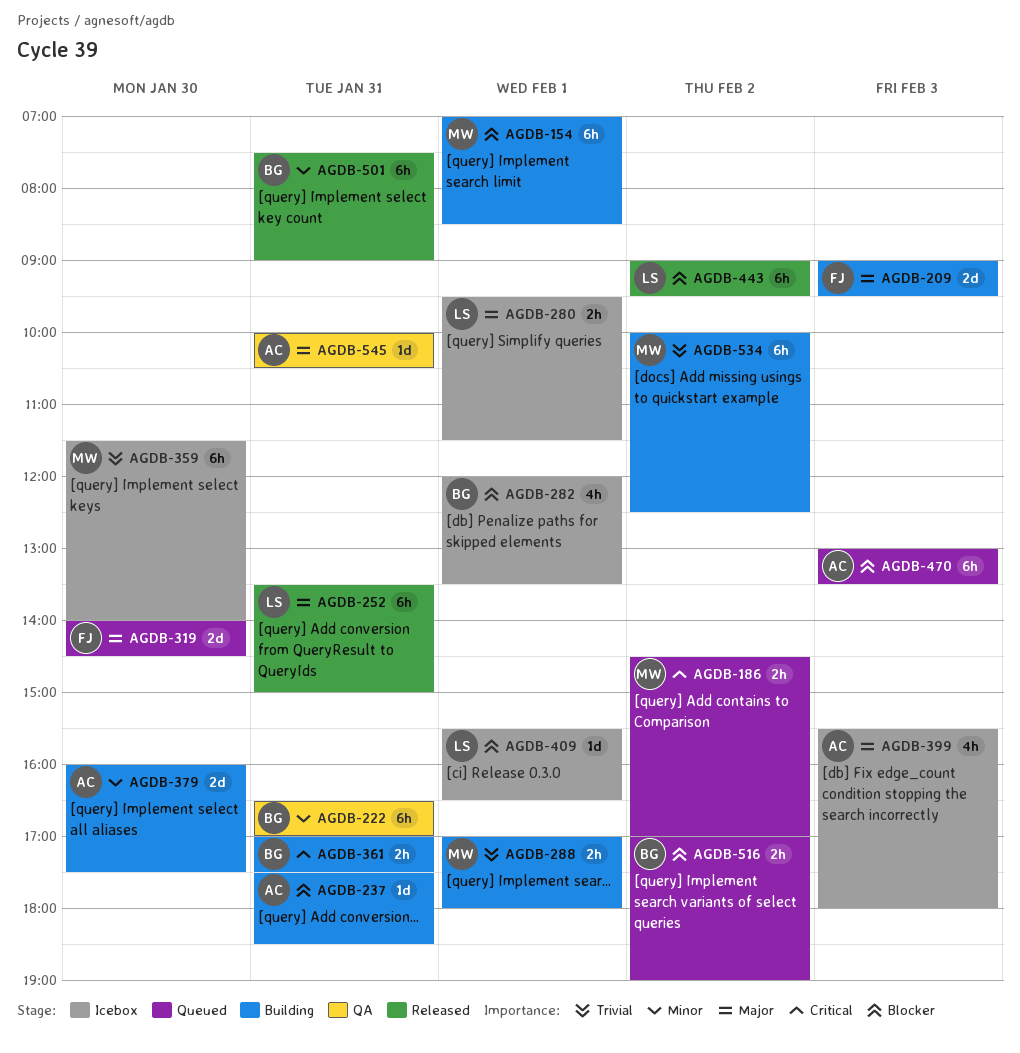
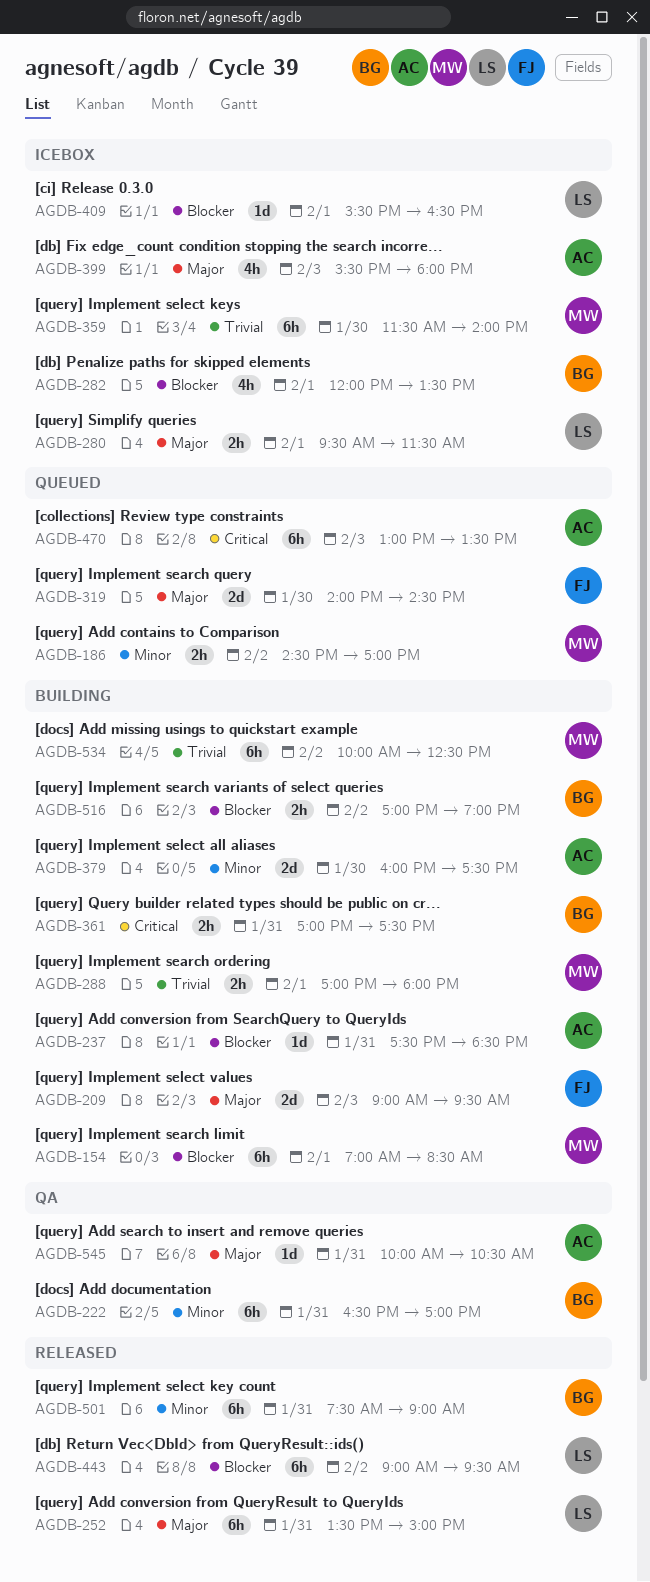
AGDB-186, priority: Critical -> Minor
AGDB-470, priority: Blocker -> Critical
AGDB-516, status: Queued -> Building

